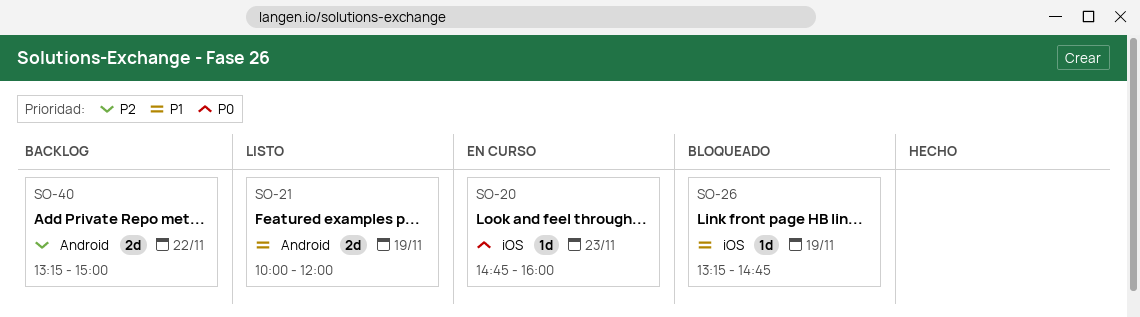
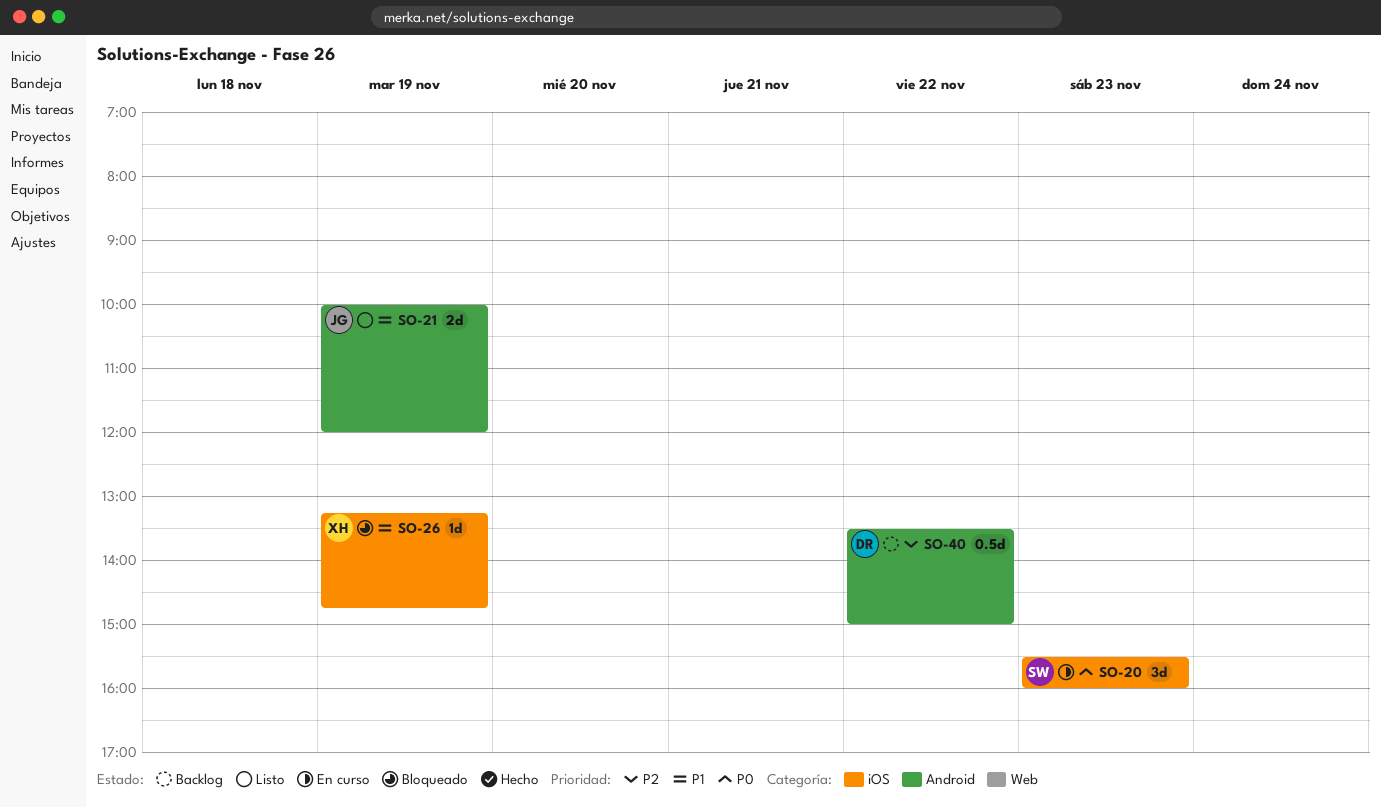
SO-20, estimate: 1d -> 3d
SO-20, begins: 14:45 -> 15:30
SO-40, estimate: 2d -> 0.5d
SO-40, begins: 13:15 -> 13:30

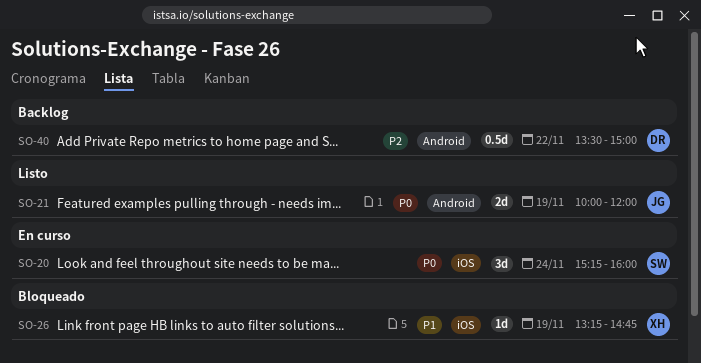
SO-20, day: Nov 23 -> Nov 24
SO-20, begins: 15:30 -> 15:15
SO-21, priority: P1 -> P0

